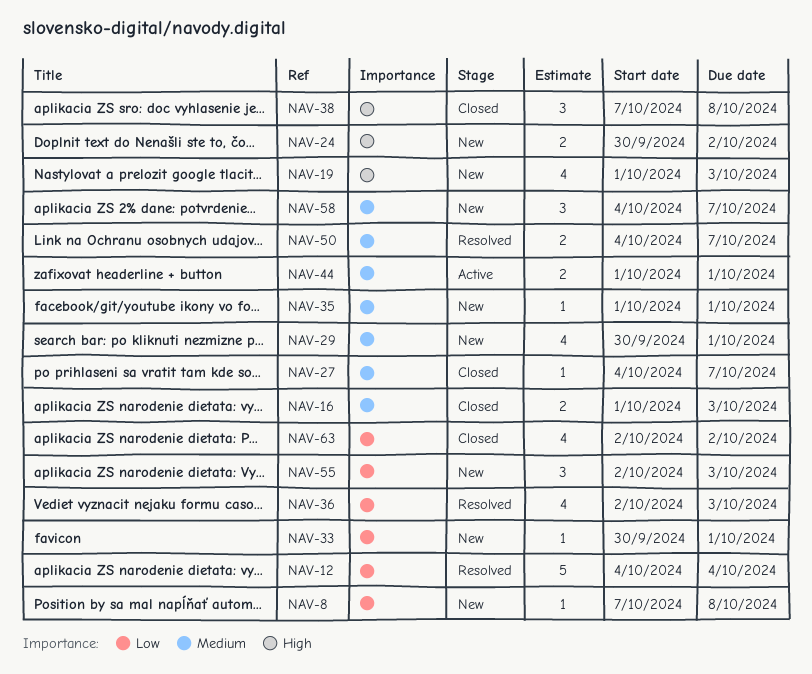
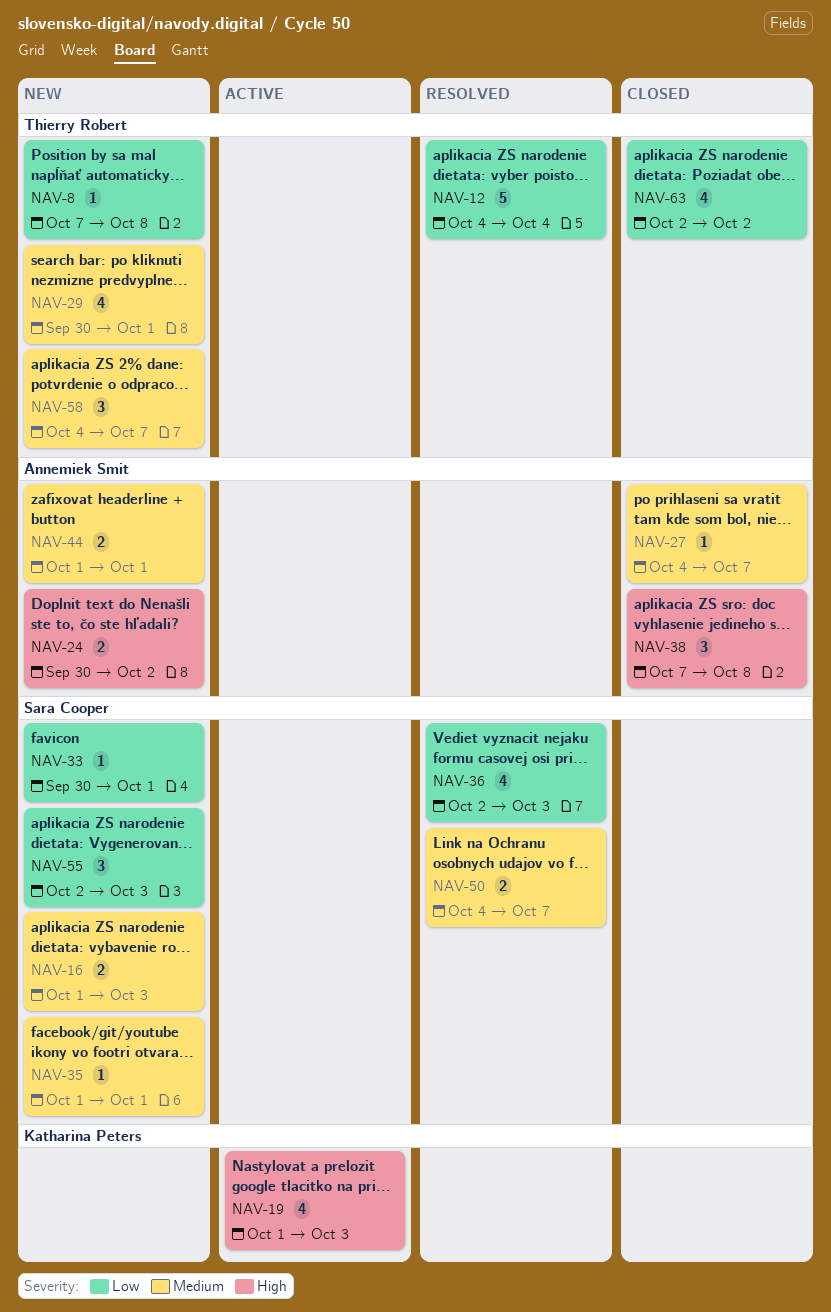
NAV-16, status: Closed -> New
NAV-19, status: New -> Active
NAV-44, status: Active -> New

